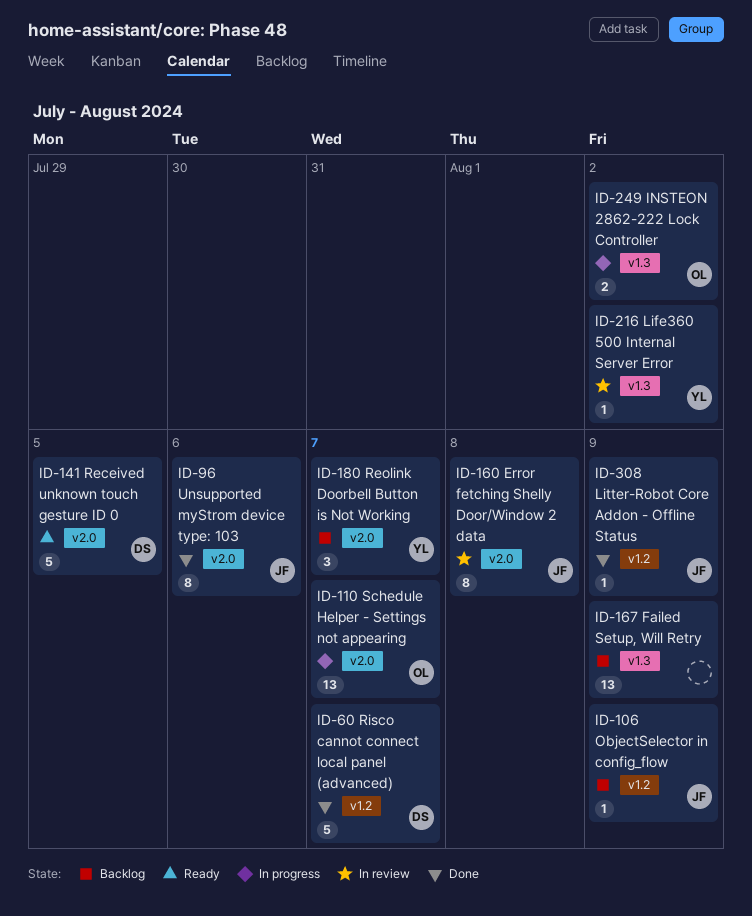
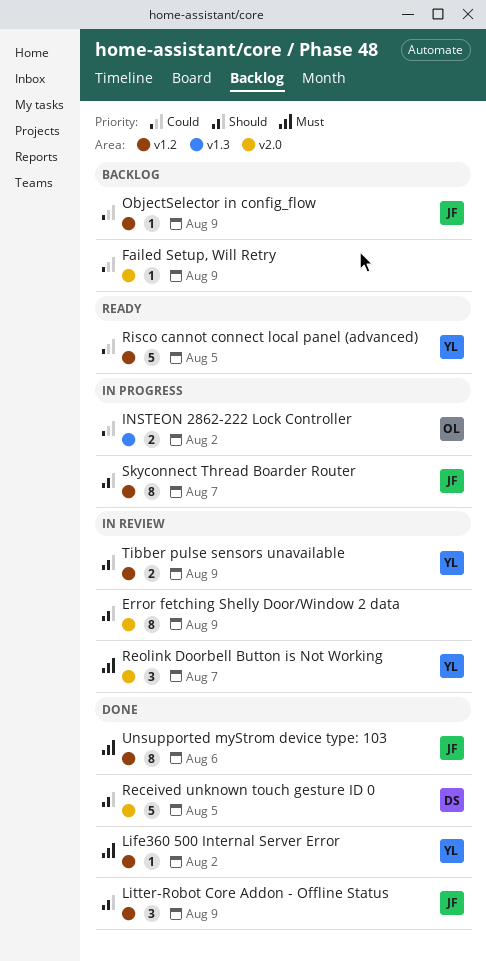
Error fetching Shelly Door/Window 2 data, owner: JF -> none
Error fetching Shelly Door/Window 2 data, due: Aug 8 -> Aug 9
Failed Setup, Will Retry, label: v1.3 -> v2.0
Failed Setup, Will Retry, estimate: 13 -> 1
Life360 500 Internal Server Error, status: In review -> Done
Life360 500 Internal Server Error, label: v1.3 -> v1.2
Litter-Robot Core Addon - Offline Status, estimate: 1 -> 3
Received unknown touch gesture ID 0, status: Ready -> Done
Reolink Doorbell Button is Not Working, status: Backlog -> In review
Risco cannot connect local panel (advanced), status: Done -> Ready
Risco cannot connect local panel (advanced), owner: DS -> YL
Risco cannot connect local panel (advanced), due: Aug 7 -> Aug 5
Schedule Helper - Settings not appearing: present -> none
Skyconnect Thread Boarder Router: none -> present
Tibber pulse sensors unavailable: none -> present
Unsupported myStrom device type: 103, label: v2.0 -> v1.2

